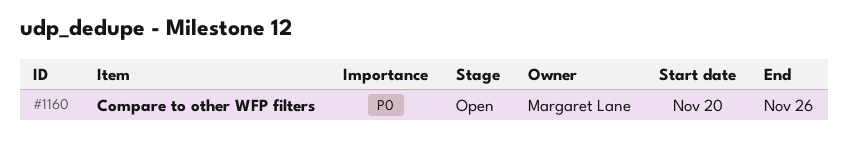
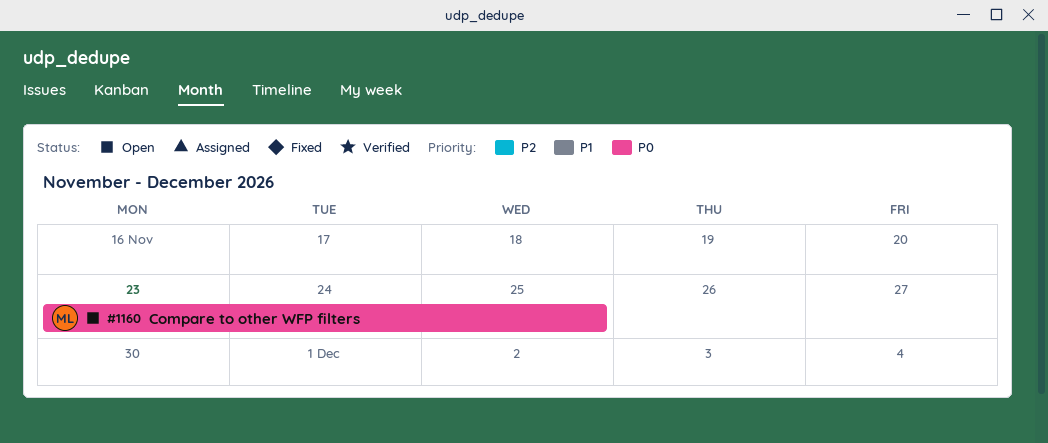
#1160, start: Nov 20 -> Nov 23
#1160, due: Nov 26 -> Nov 25

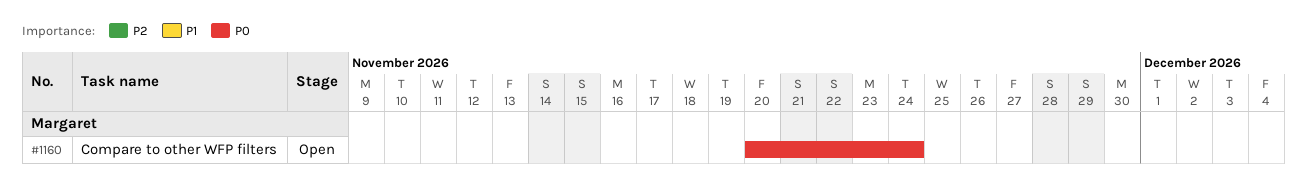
#1160, start: Nov 23 -> Nov 20
#1160, due: Nov 25 -> Nov 24

